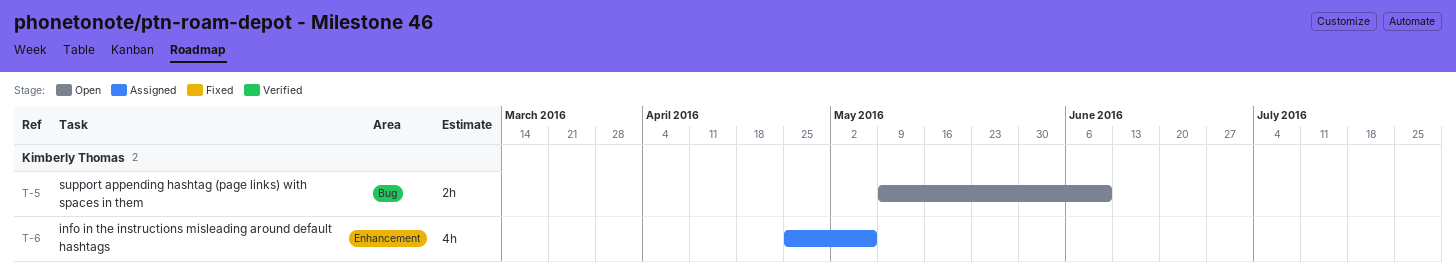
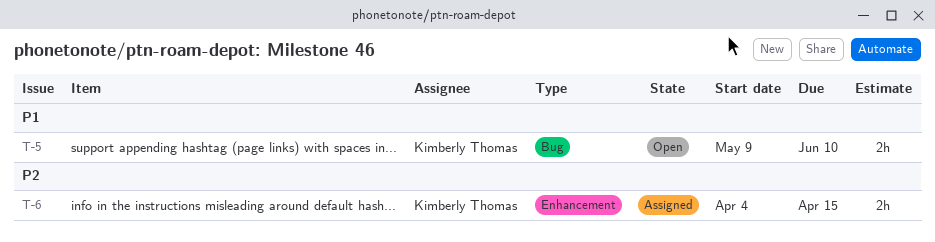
T-6, estimate: 4h -> 2h
T-6, start: Apr 25 -> Apr 4
T-6, due: May 6 -> Apr 15

